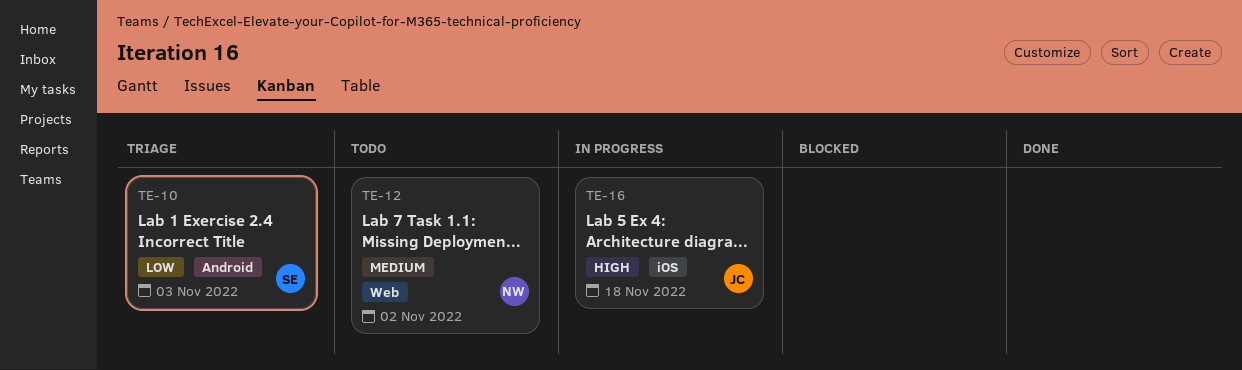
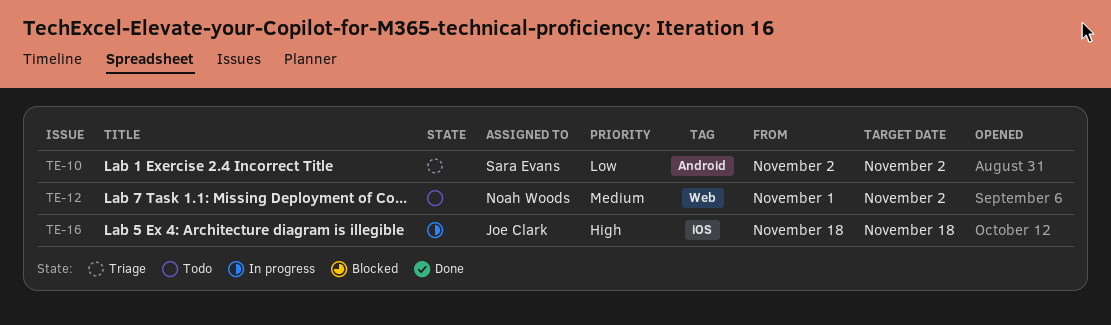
TE-10, due: Nov 3 -> Nov 2

